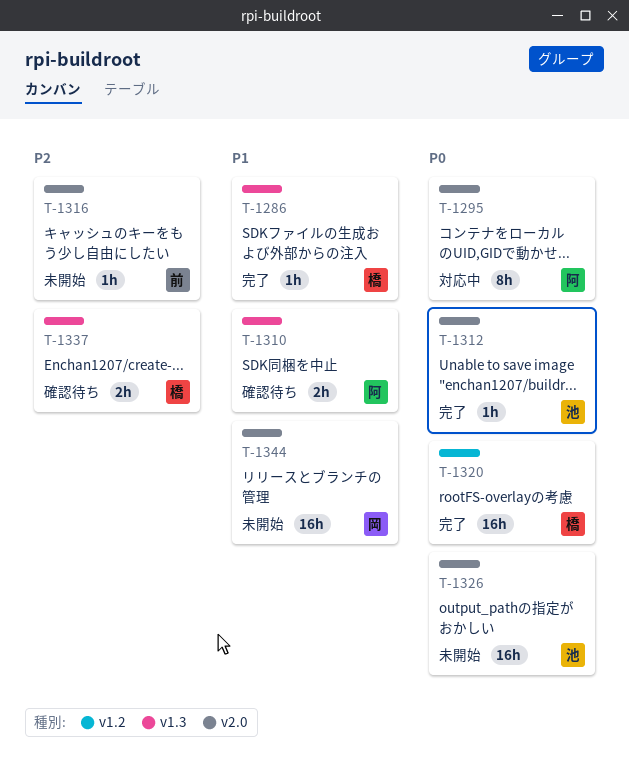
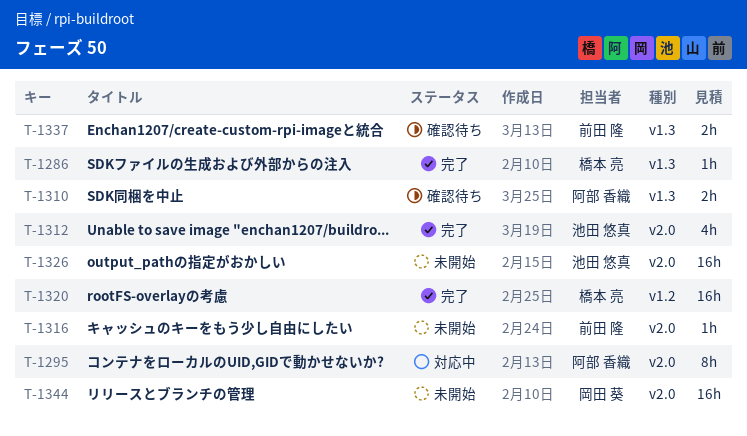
T-1312, estimate: 1h -> 4h
T-1337, owner: 橋本 亮 -> 前田 隆

